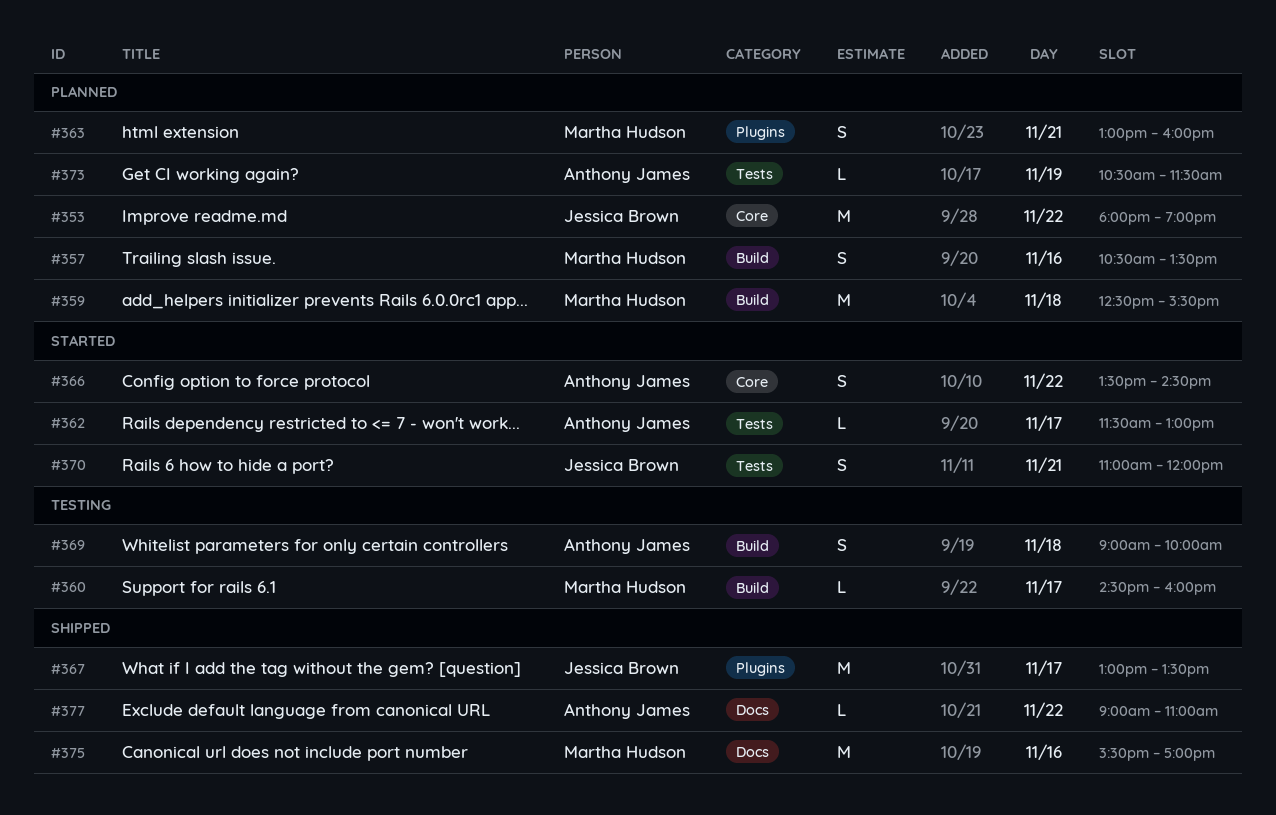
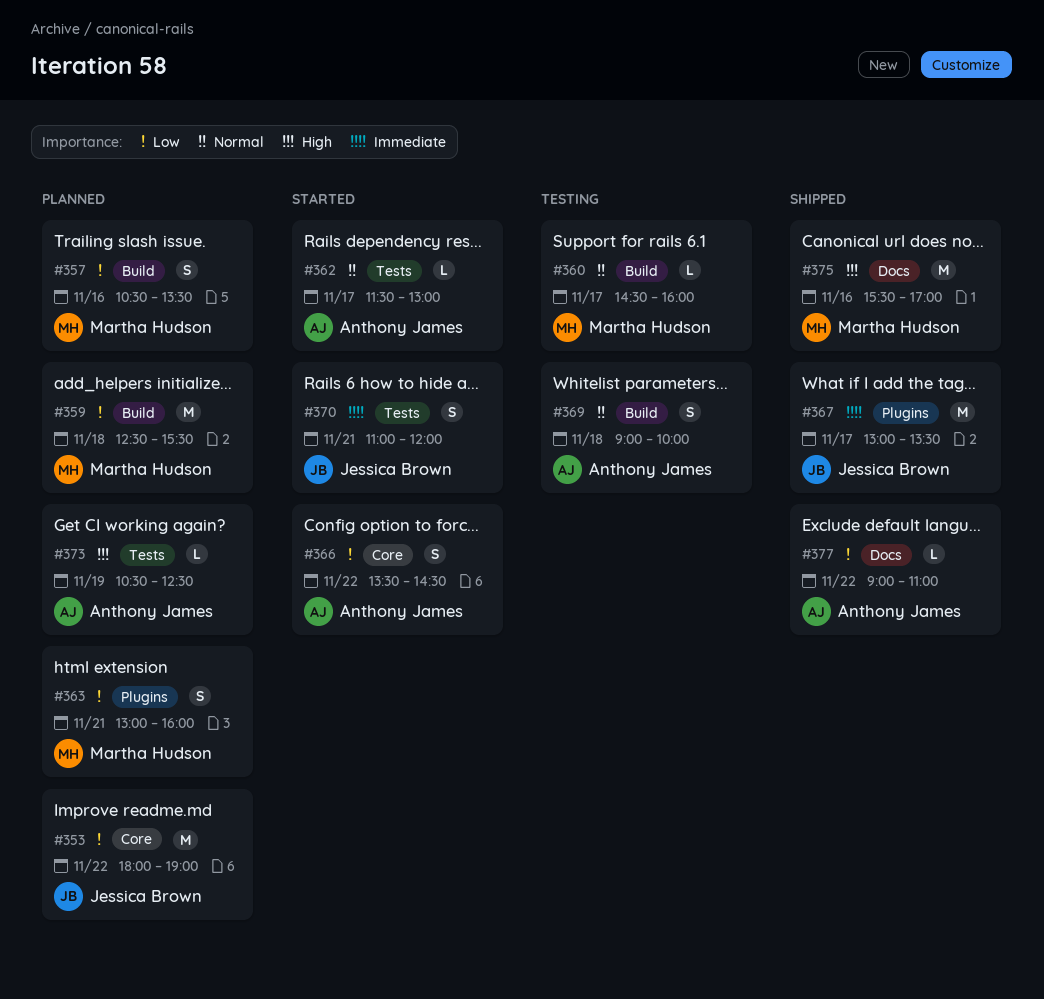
#373, ends: 11:30 -> 12:30

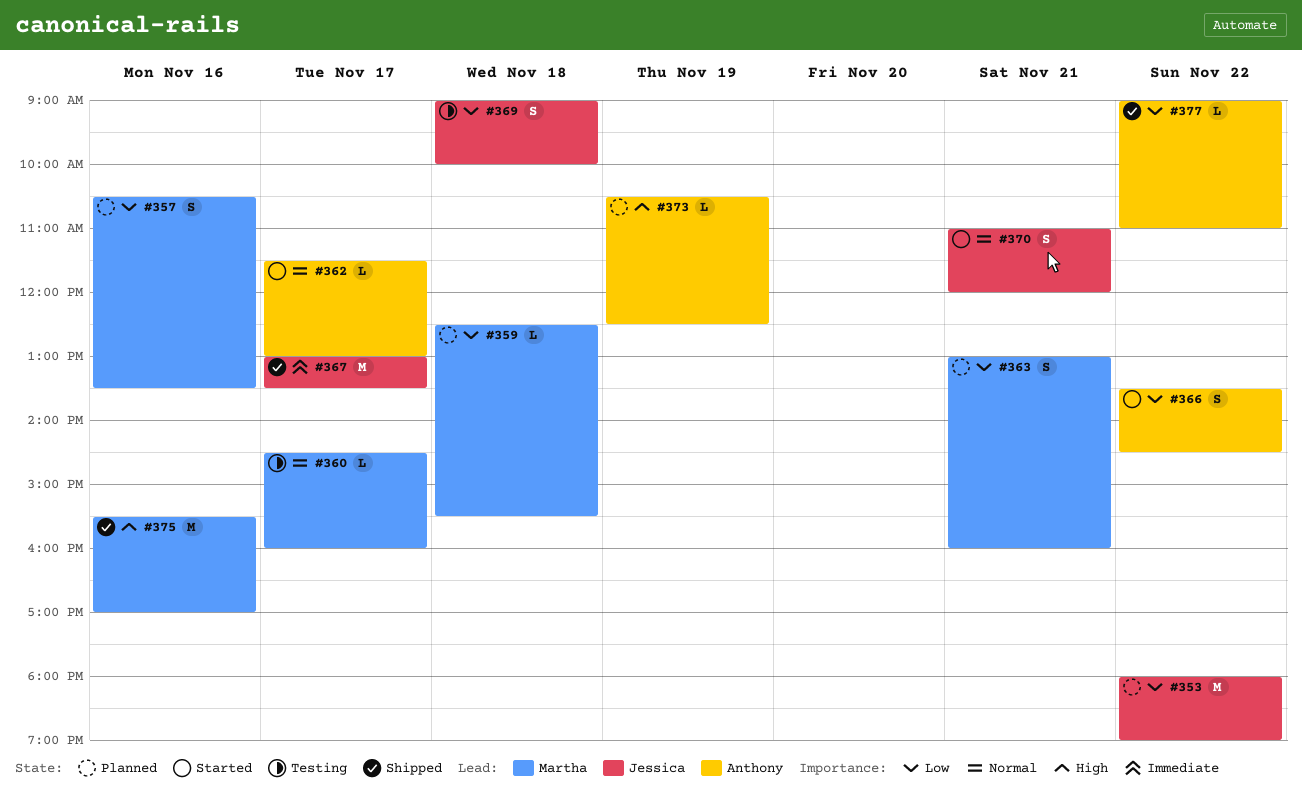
#359, estimate: M -> L
#369, owner: Anthony James -> Jessica Brown
#369, priority: Normal -> Low
#370, priority: Immediate -> Normal

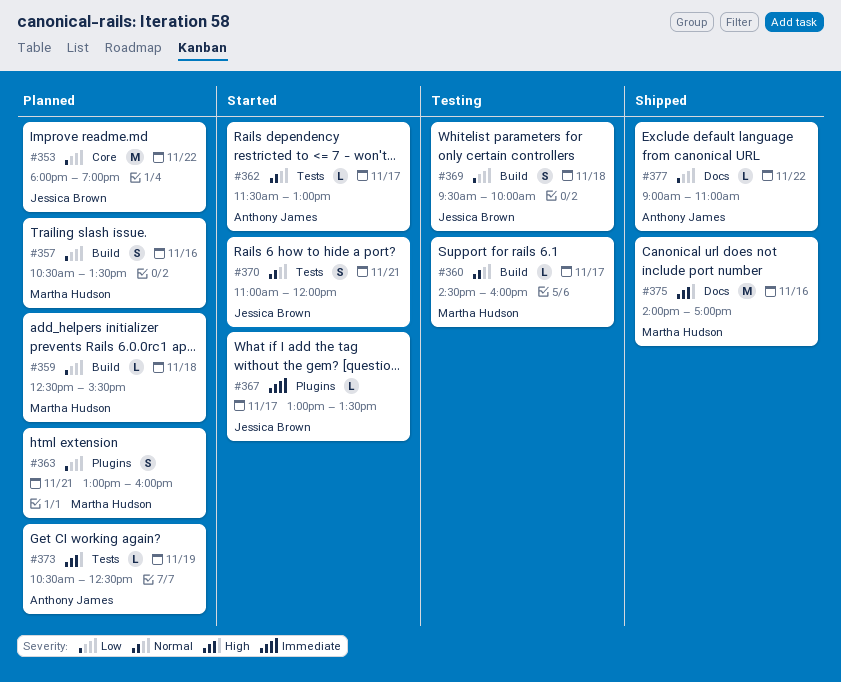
#366: present -> none
#367, status: Shipped -> Started
#367, estimate: M -> L
#369, begins: 09:00 -> 09:30
#375, begins: 15:30 -> 14:00

